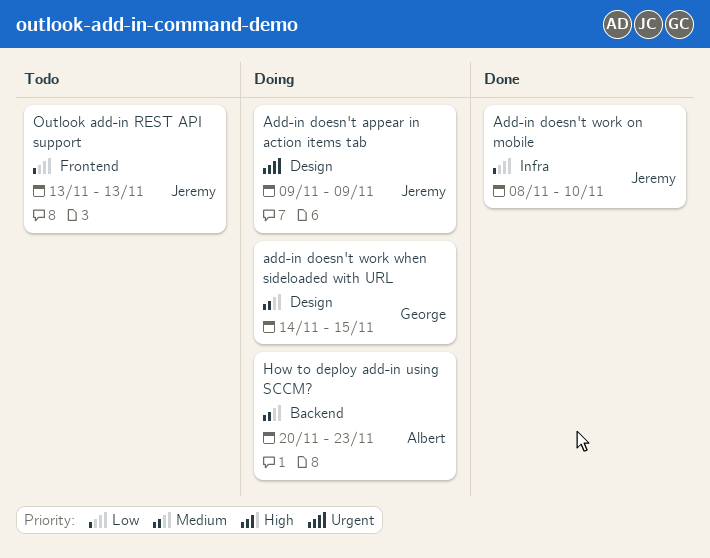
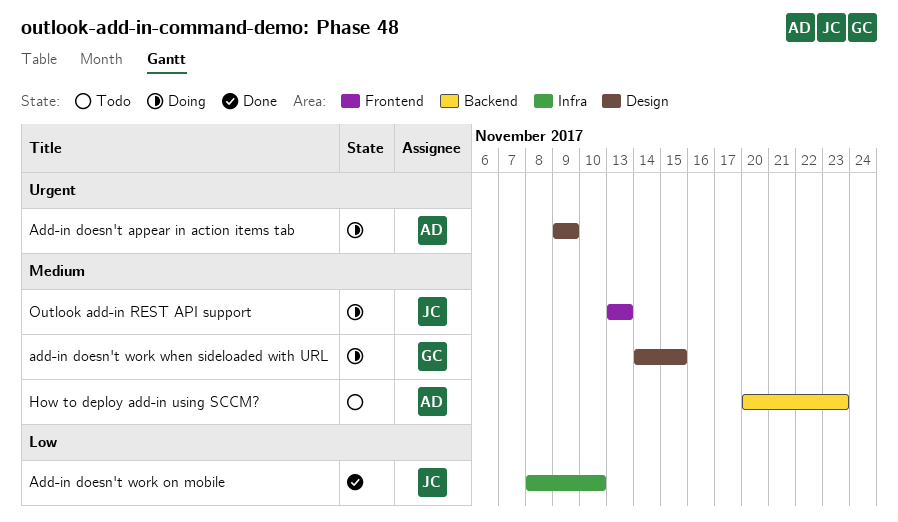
Add-in doesn't appear in action items tab, owner: Jeremy -> Albert
How to deploy add-in using SCCM?, status: Doing -> Todo
Outlook add-in REST API support, status: Todo -> Doing
Outlook add-in REST API support, priority: Low -> Medium

